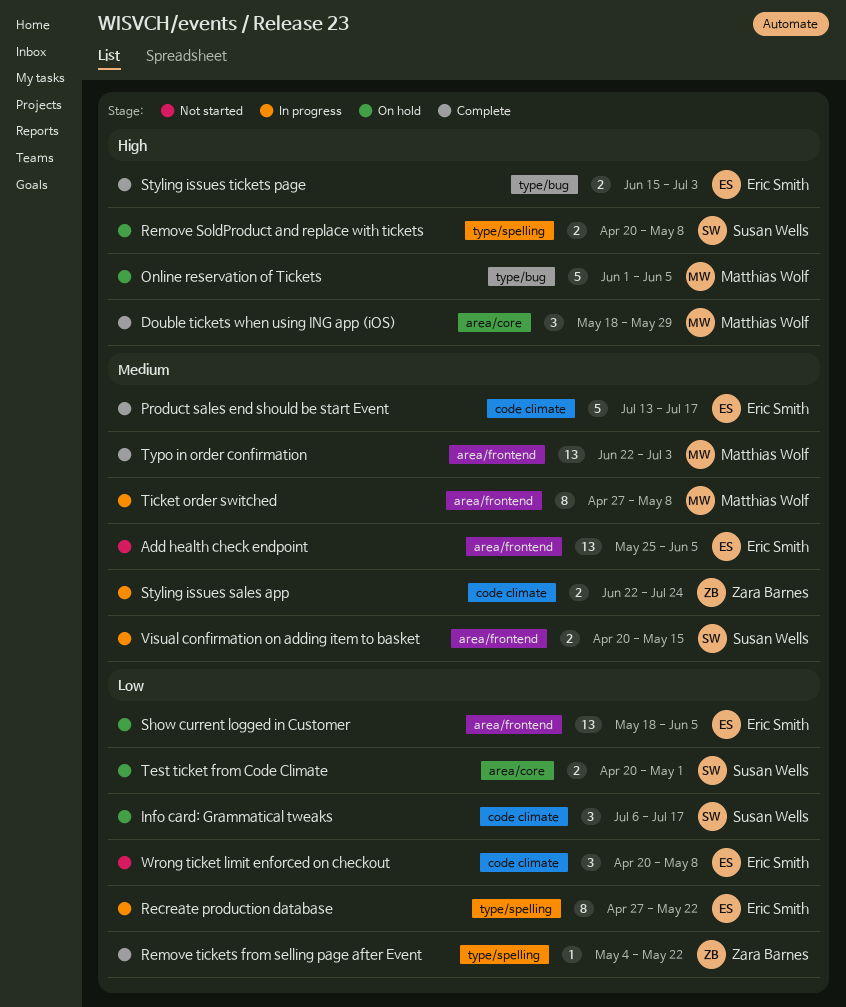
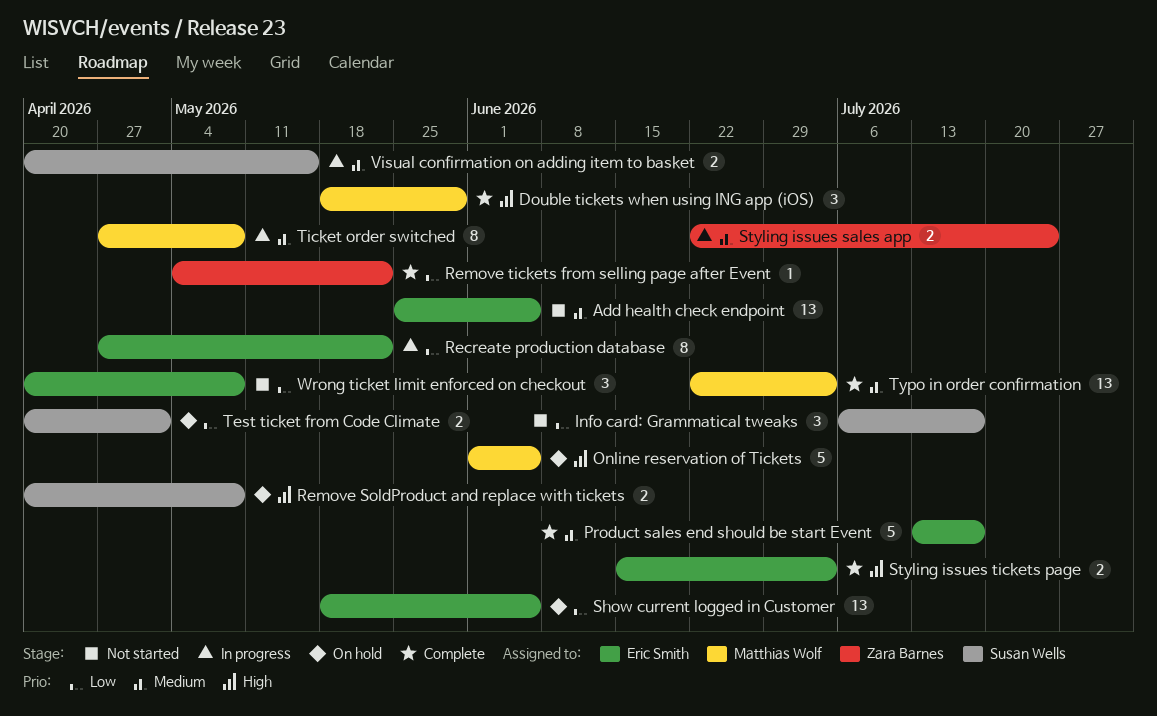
Info card: Grammatical tweaks, status: On hold -> Not started

